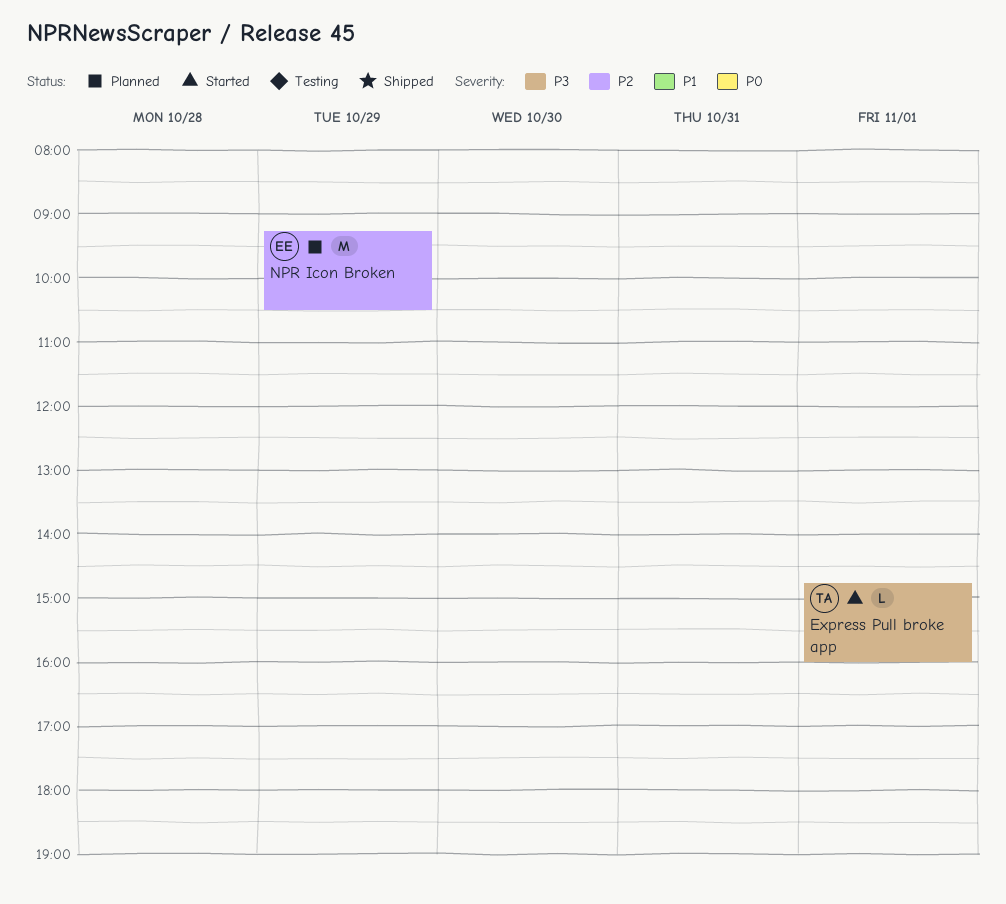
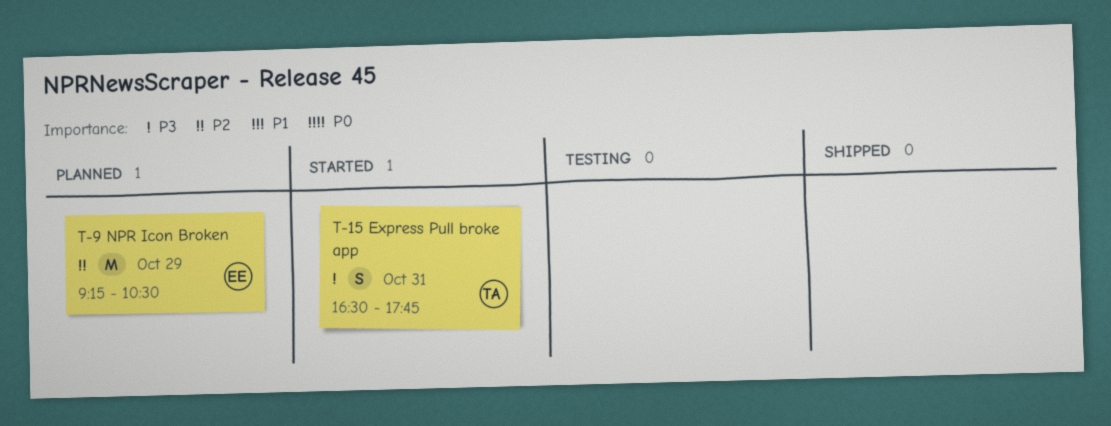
Express Pull broke app, estimate: L -> S
Express Pull broke app, day: Nov 1 -> Oct 31
Express Pull broke app, begins: 14:45 -> 16:30
Express Pull broke app, ends: 16:00 -> 17:45

